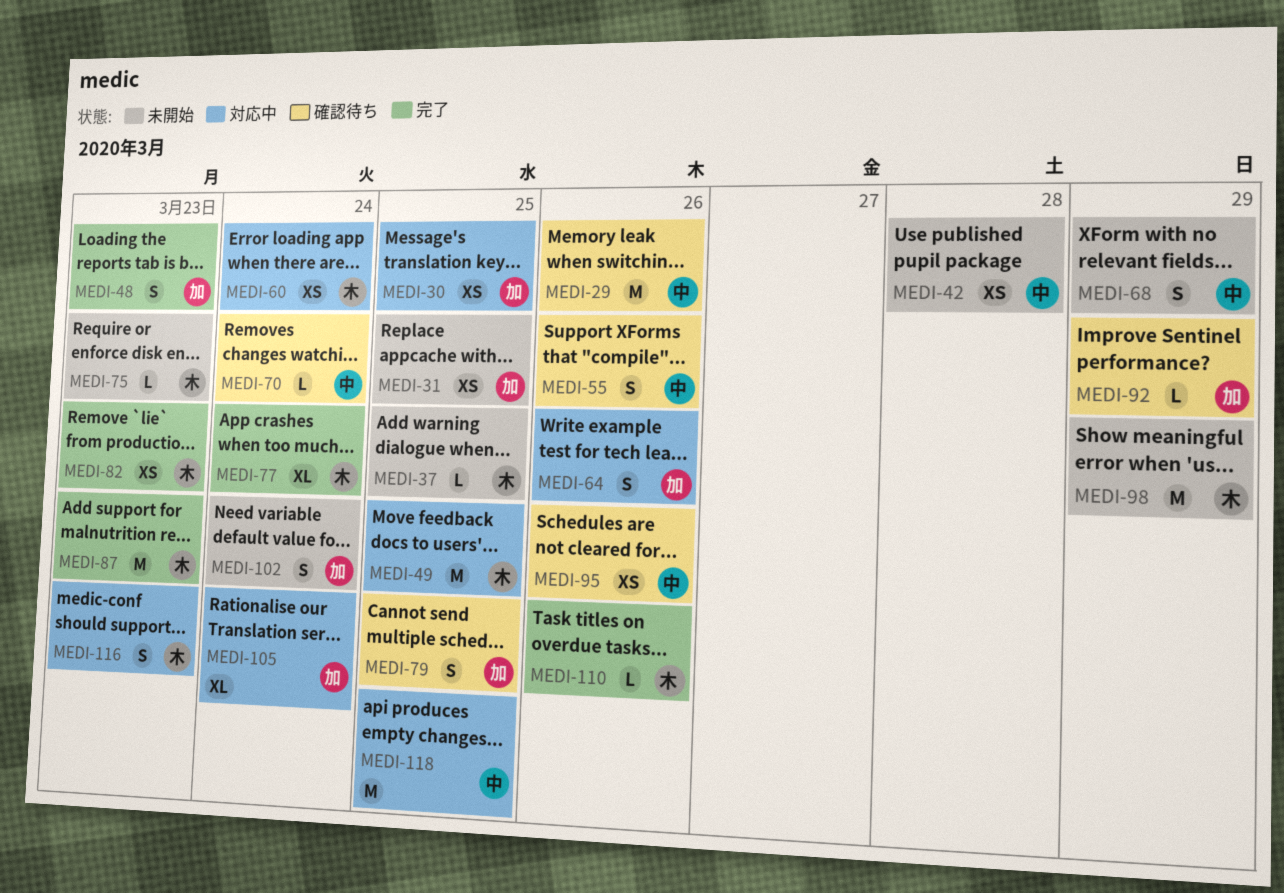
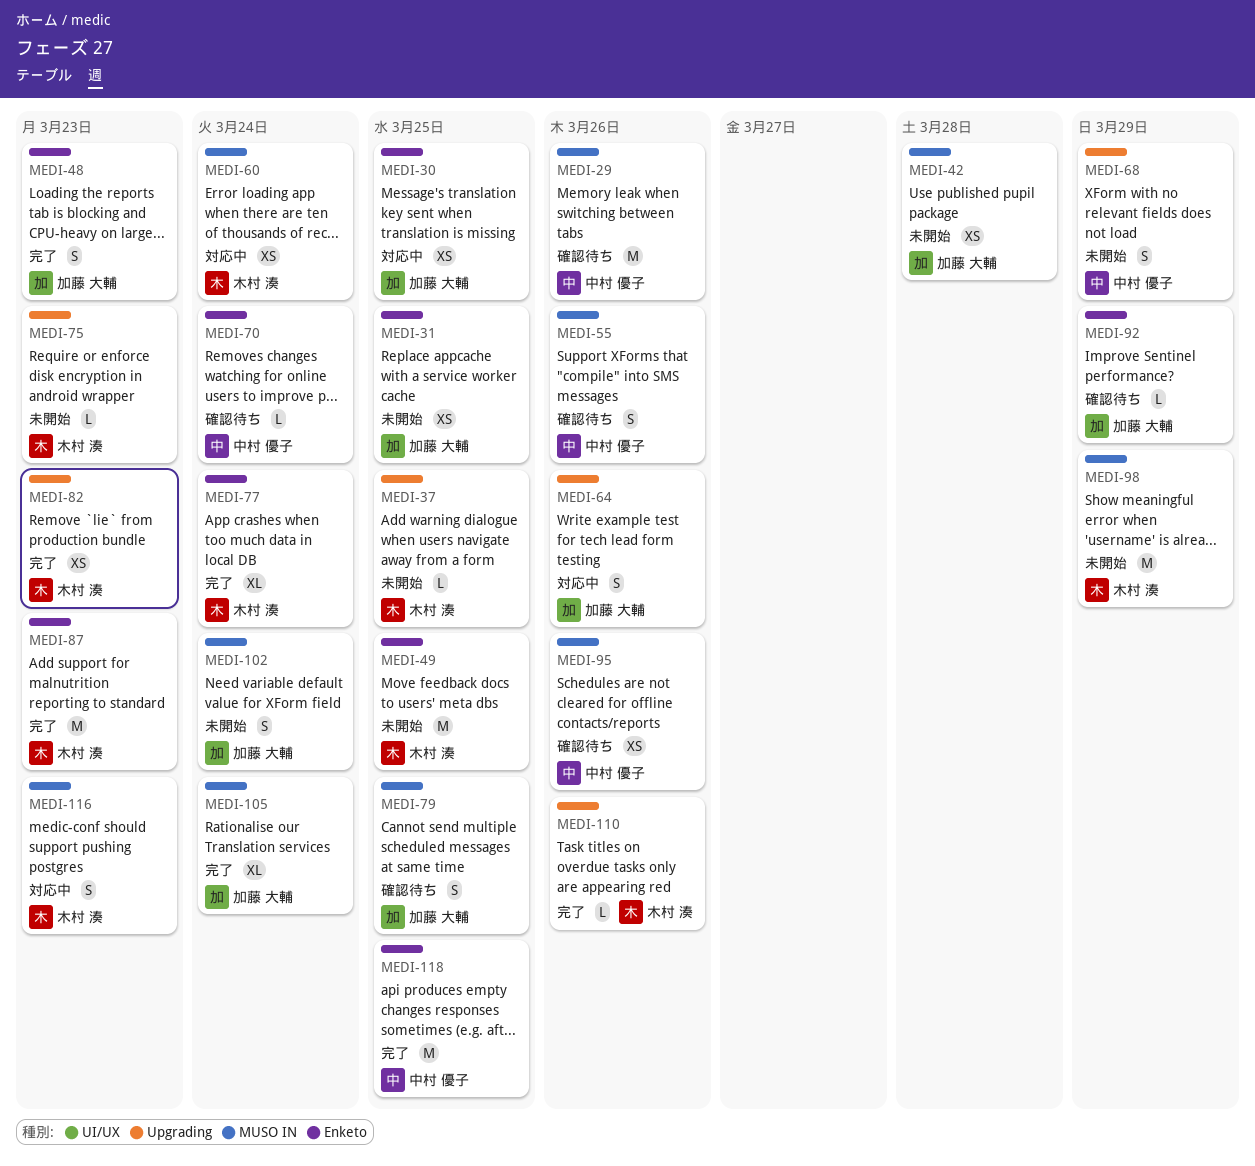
MEDI-42, owner: 中村 優子 -> 加藤 大輔
MEDI-49, status: 対応中 -> 未開始
MEDI-105, status: 対応中 -> 完了
MEDI-118, status: 対応中 -> 完了

